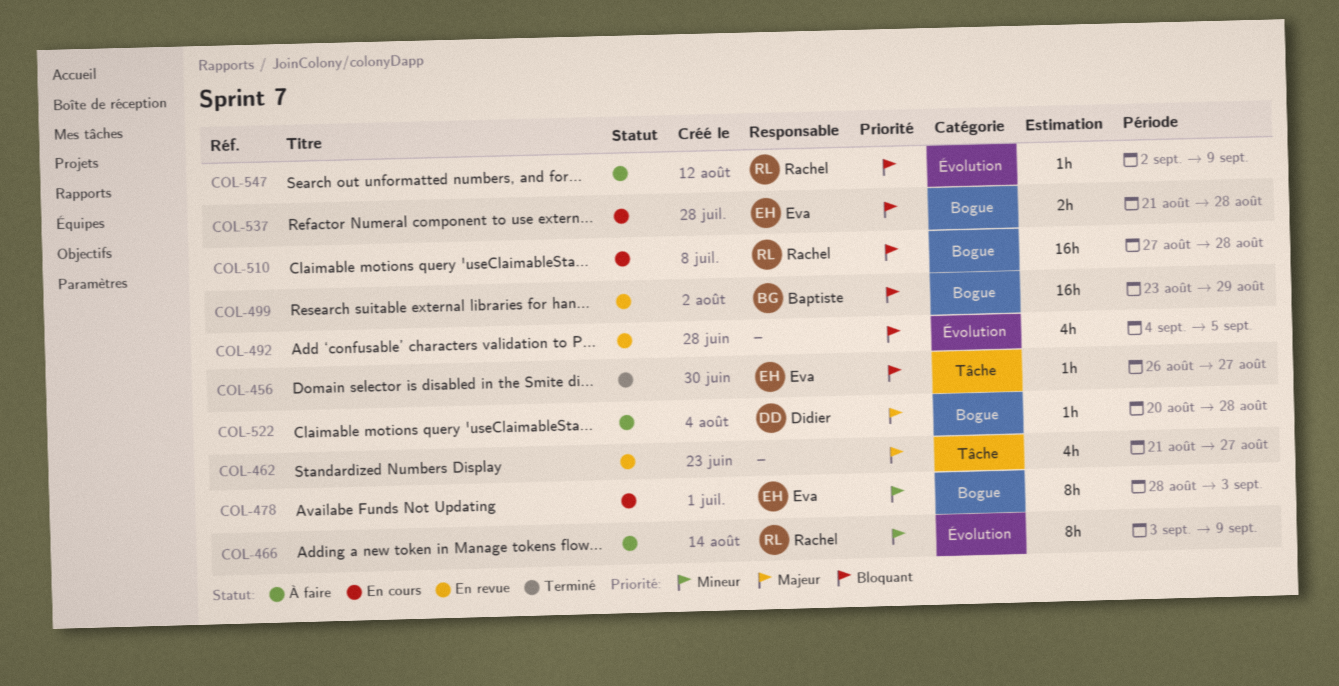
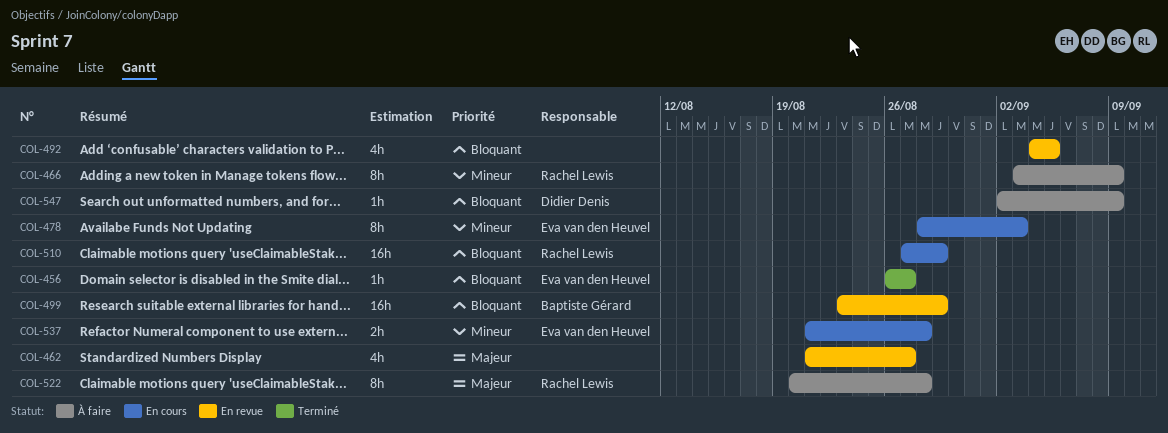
COL-510, due: Aug 28 -> Aug 29
COL-522, owner: Didier Denis -> Rachel Lewis
COL-522, estimate: 1h -> 8h
COL-537, priority: Bloquant -> Mineur
COL-547, owner: Rachel Lewis -> Didier Denis

